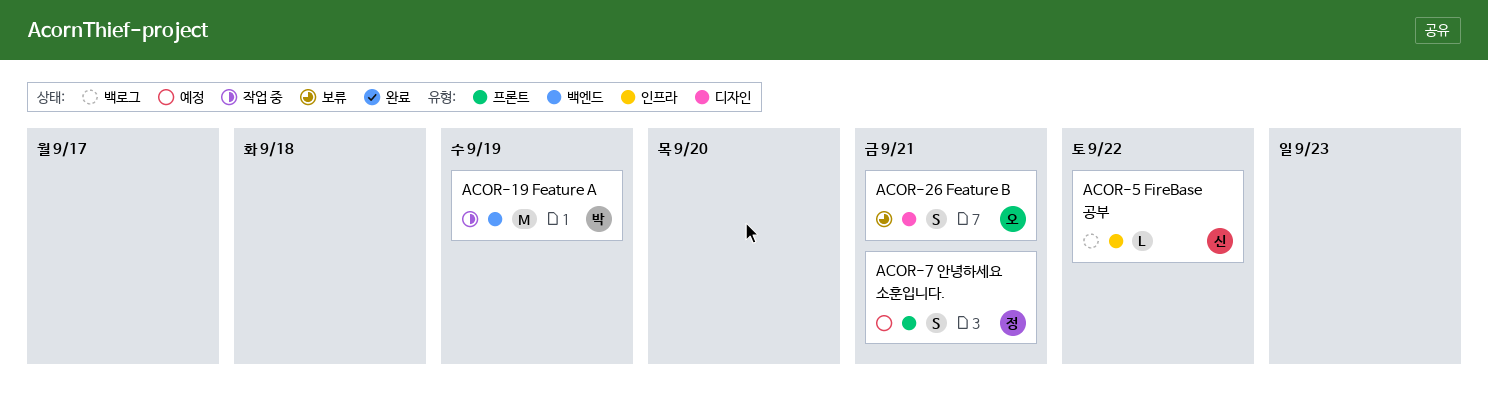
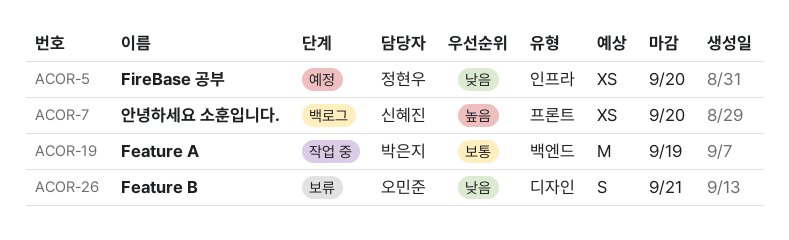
ACOR-5, status: 백로그 -> 예정
ACOR-5, owner: 신혜진 -> 정현우
ACOR-5, estimate: L -> XS
ACOR-5, due: Sep 22 -> Sep 20
ACOR-7, status: 예정 -> 백로그
ACOR-7, owner: 정현우 -> 신혜진
ACOR-7, estimate: S -> XS
ACOR-7, due: Sep 21 -> Sep 20

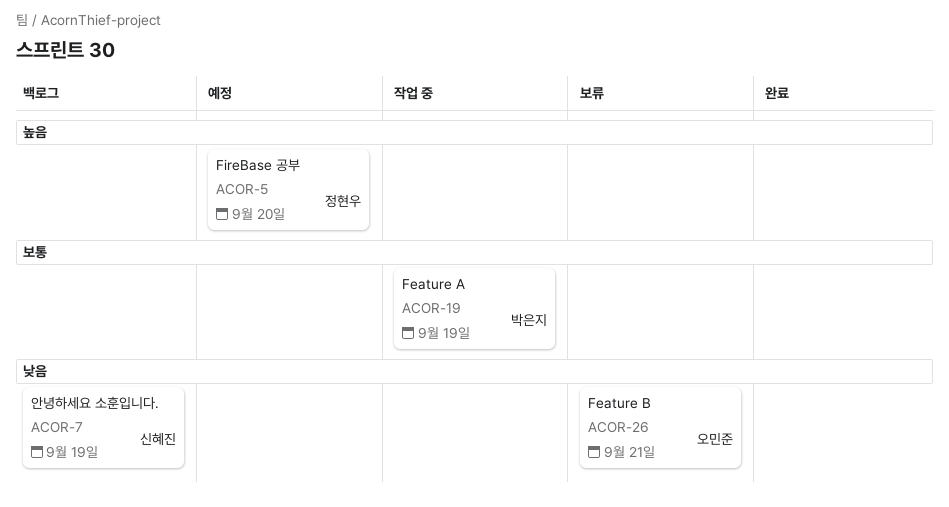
ACOR-5, priority: 낮음 -> 높음
ACOR-7, priority: 높음 -> 낮음
ACOR-7, due: Sep 20 -> Sep 19

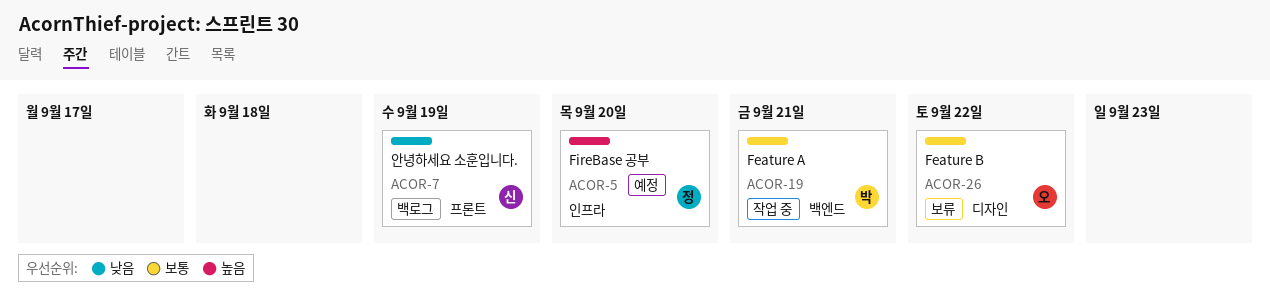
ACOR-19, due: Sep 19 -> Sep 21
ACOR-26, priority: 낮음 -> 보통
ACOR-26, due: Sep 21 -> Sep 22

